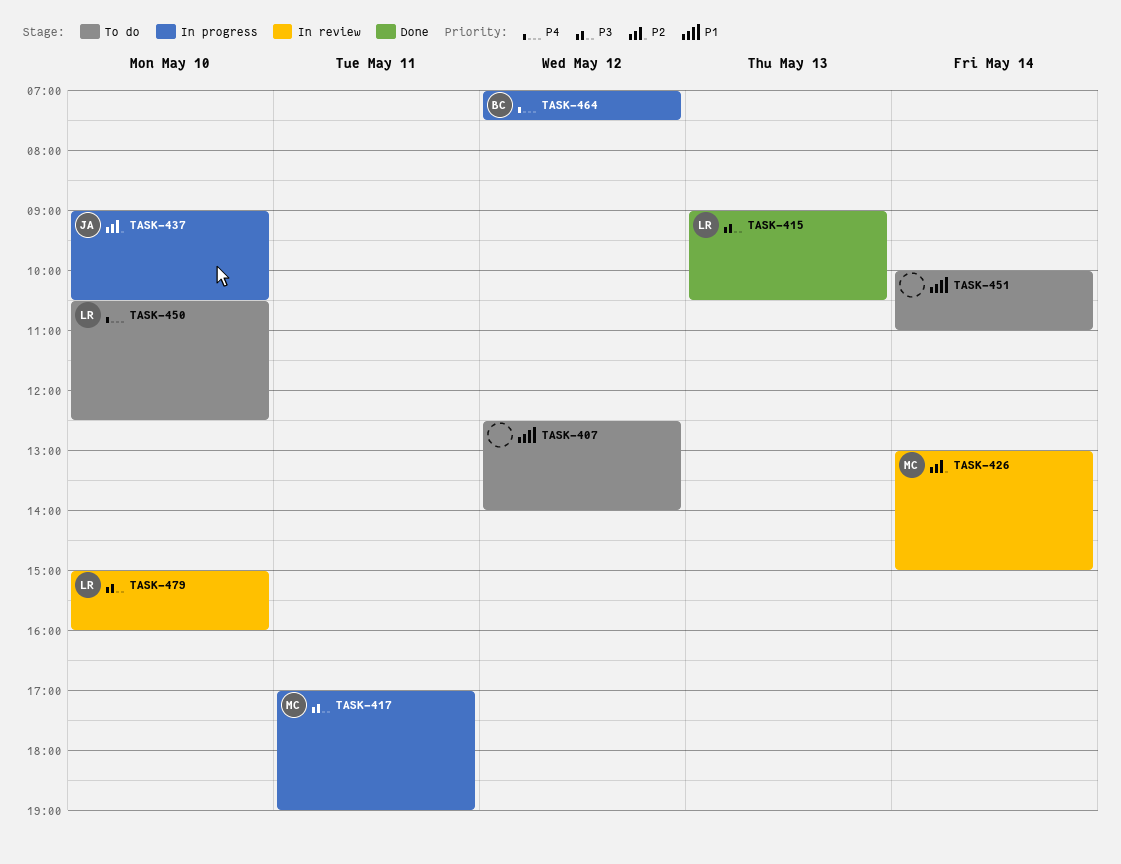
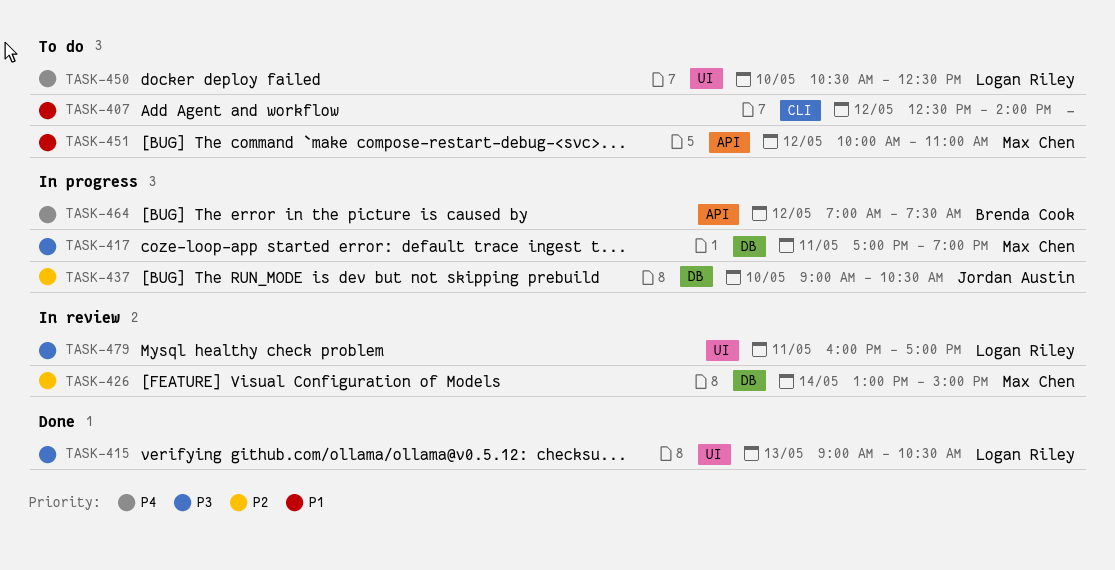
TASK-451, owner: none -> Max Chen
TASK-451, day: May 14 -> May 12
TASK-479, day: May 10 -> May 11
TASK-479, begins: 15:00 -> 16:00
TASK-479, ends: 16:00 -> 17:00

